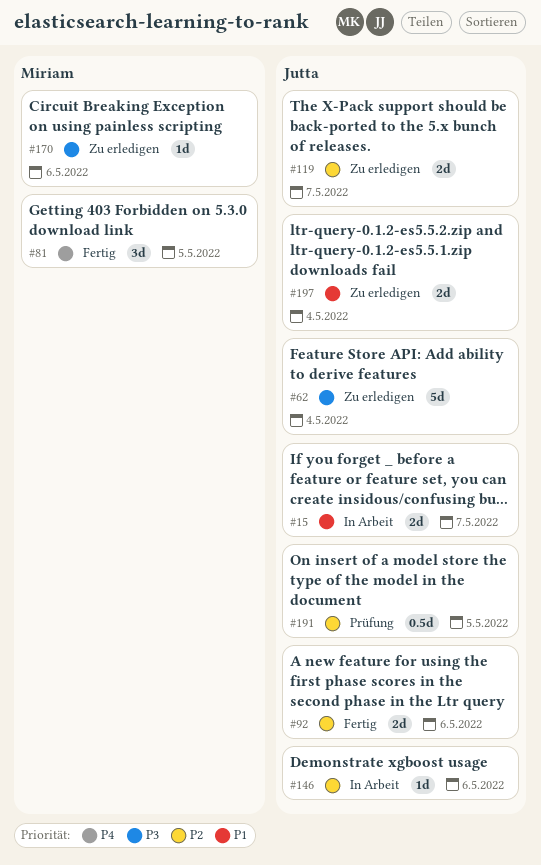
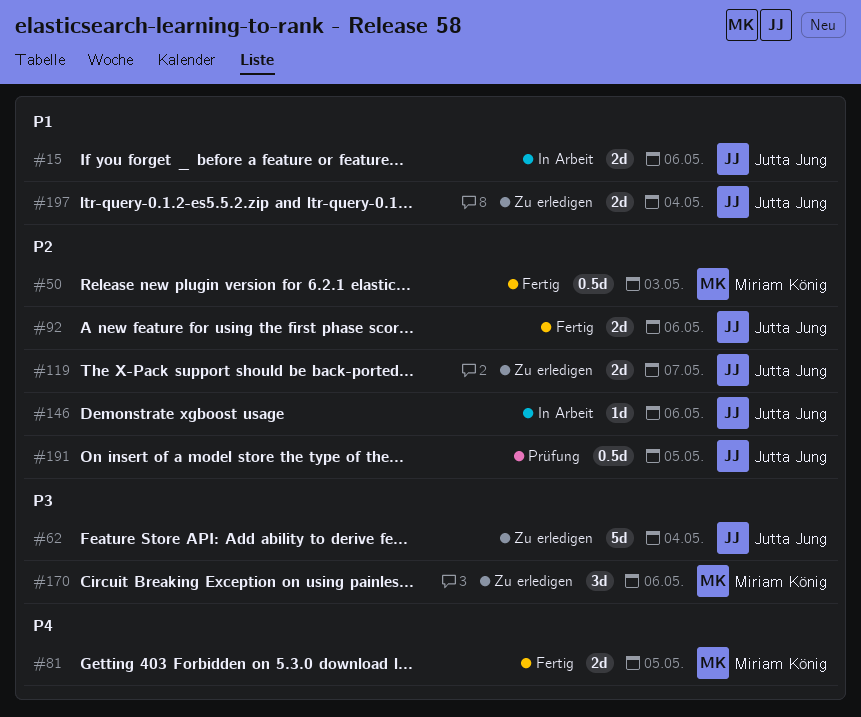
#15, due: May 7 -> May 6
#50: none -> present
#81, estimate: 3d -> 2d
#170, estimate: 1d -> 3d

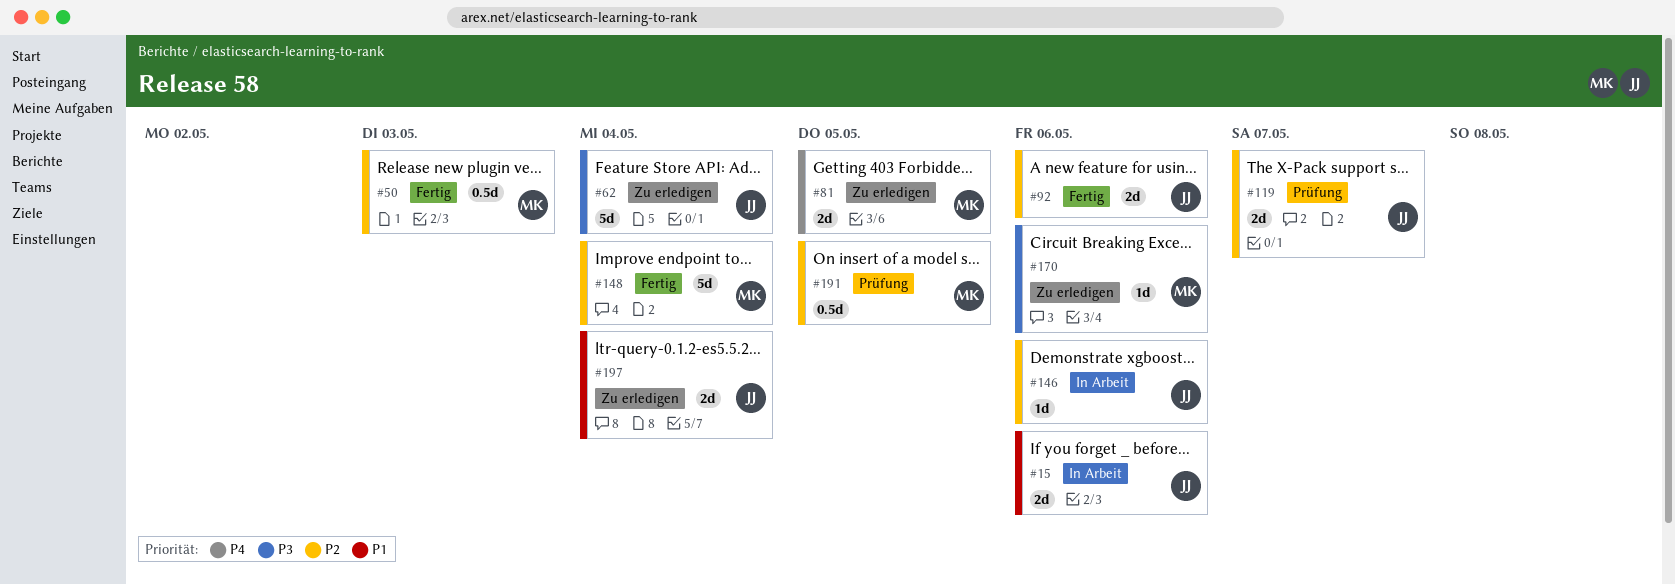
#81, status: Fertig -> Zu erledigen
#119, status: Zu erledigen -> Prüfung
#148: none -> present
#170, estimate: 3d -> 1d
#191, owner: Jutta Jung -> Miriam König

